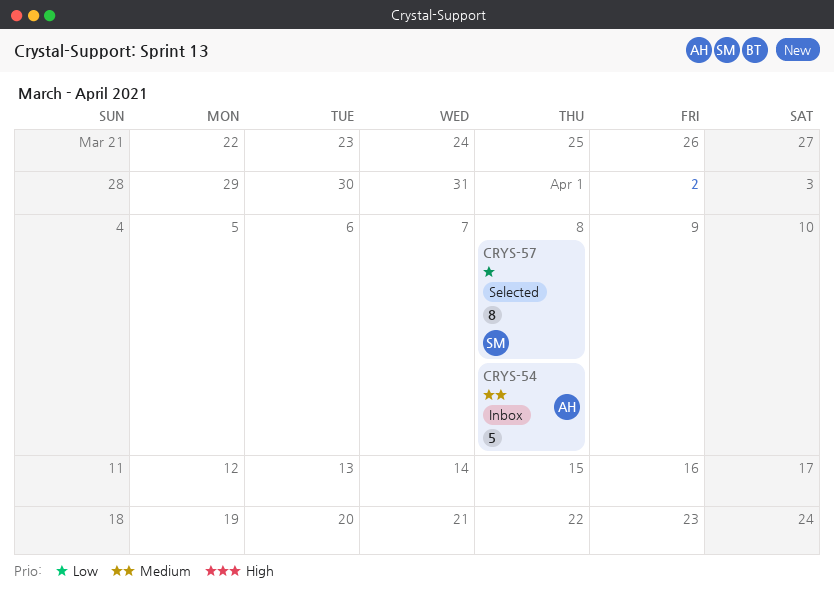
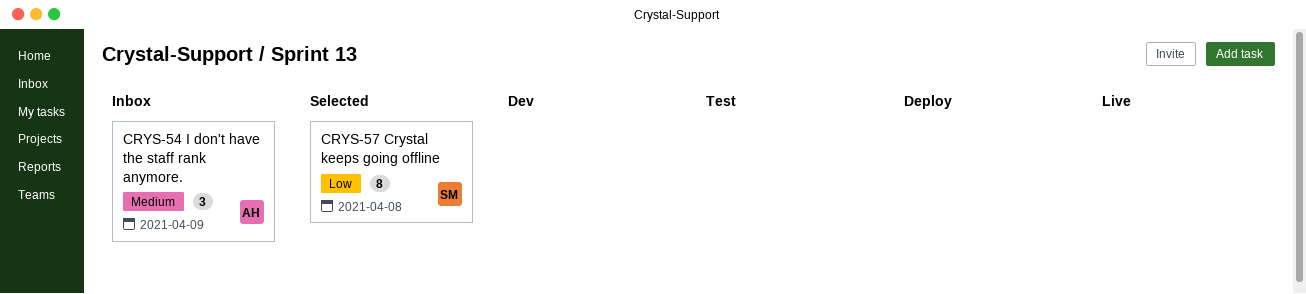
CRYS-54, estimate: 5 -> 3
CRYS-54, due: Apr 8 -> Apr 9

